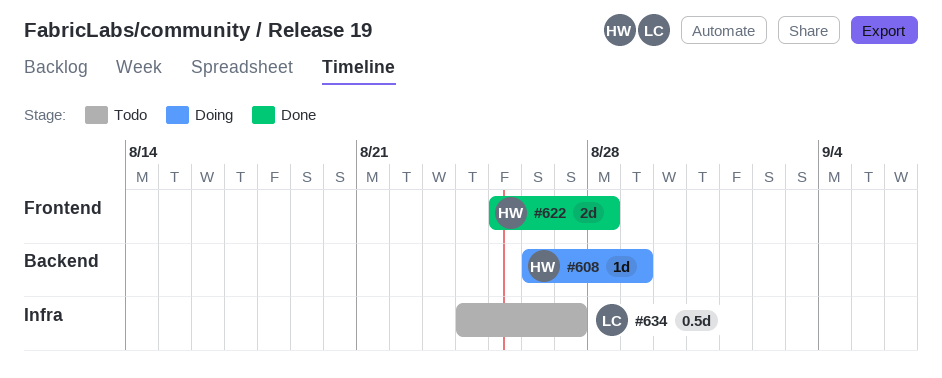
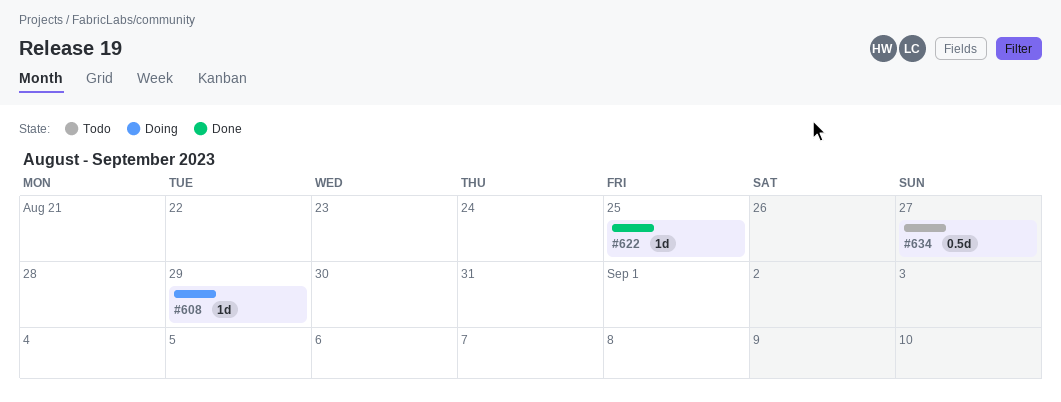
#622, estimate: 2d -> 1d
#622, due: Aug 28 -> Aug 25

